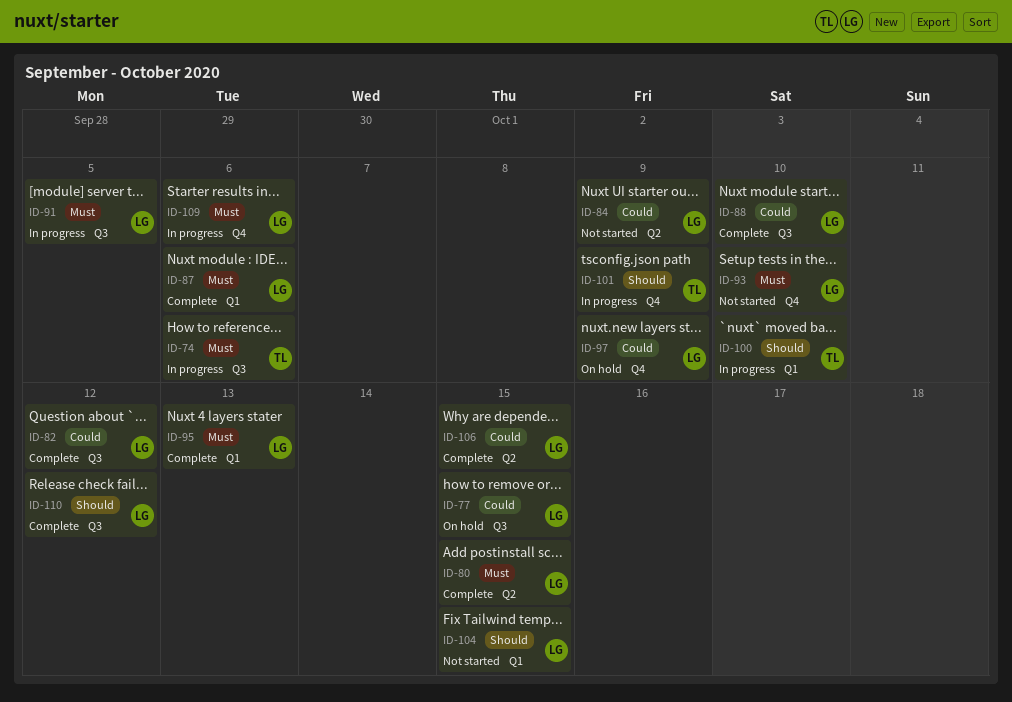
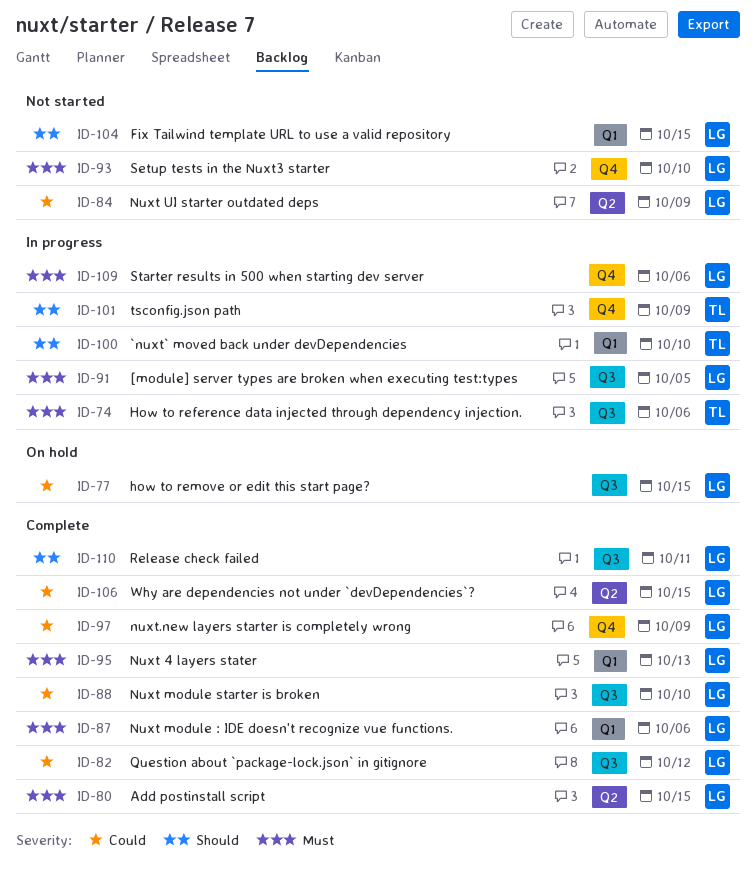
ID-97, status: On hold -> Complete
ID-110, due: Oct 12 -> Oct 11

